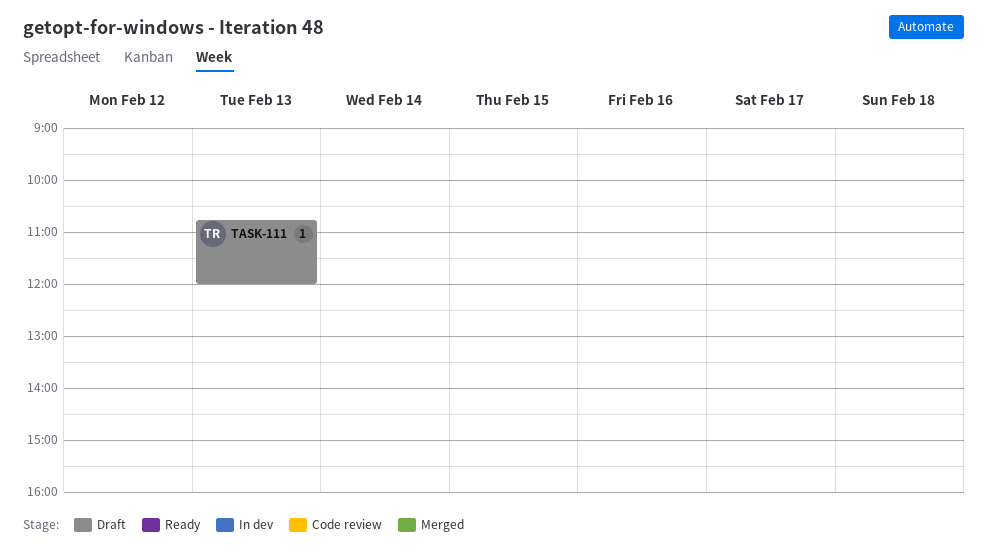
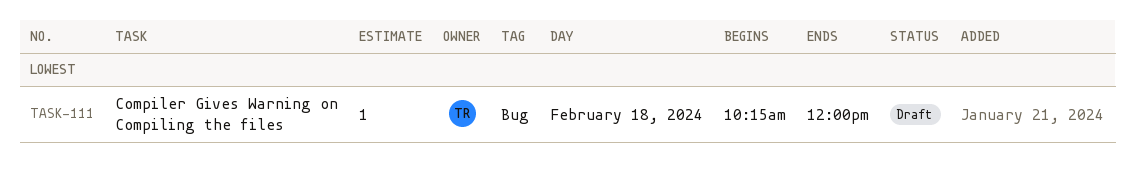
TASK-111, day: Feb 13 -> Feb 18
TASK-111, begins: 10:45 -> 10:15

